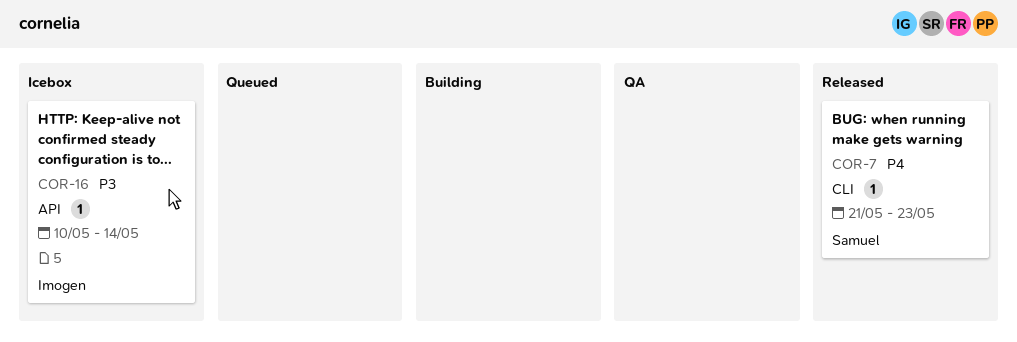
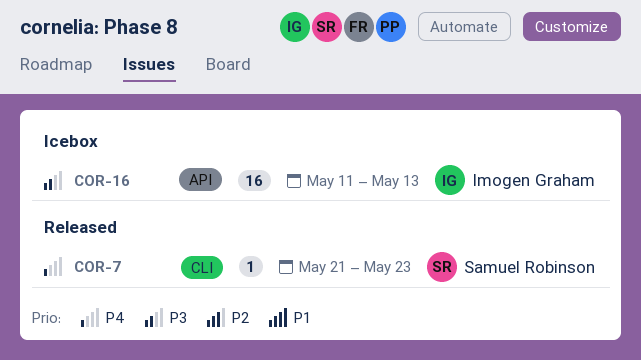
COR-16, estimate: 1 -> 16
COR-16, start: May 10 -> May 11
COR-16, due: May 14 -> May 13

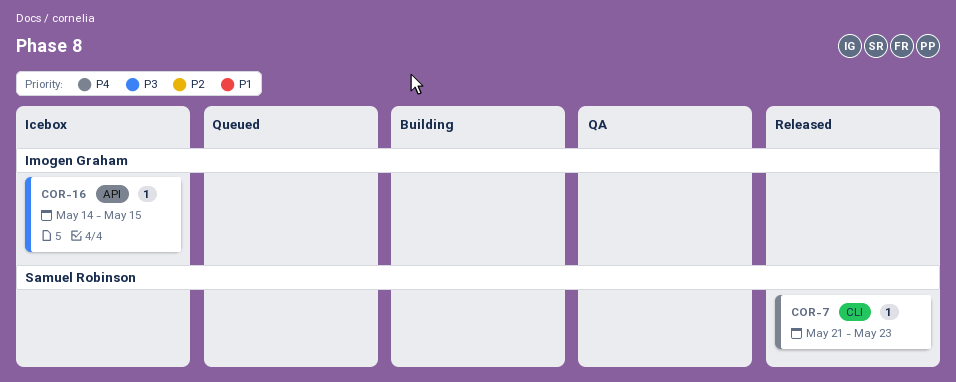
COR-16, estimate: 16 -> 1
COR-16, start: May 11 -> May 14
COR-16, due: May 13 -> May 15

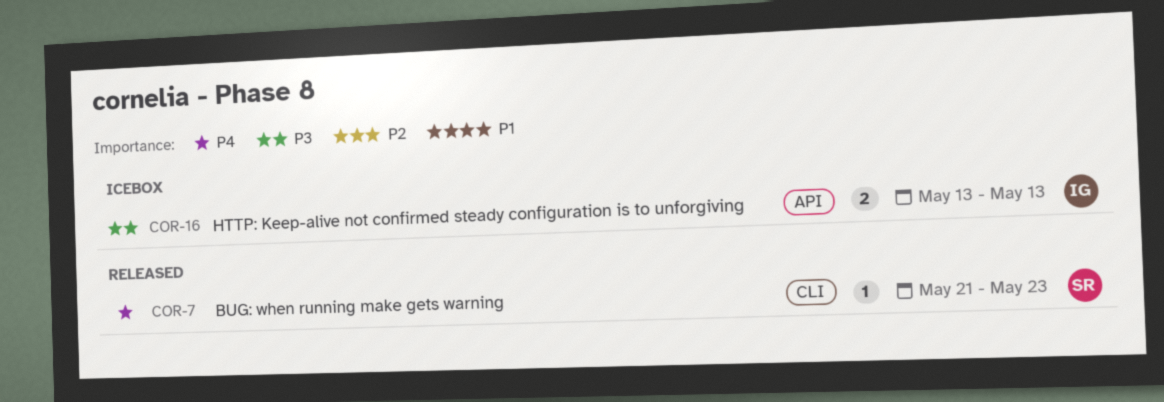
COR-16, estimate: 1 -> 2
COR-16, start: May 14 -> May 13
COR-16, due: May 15 -> May 13

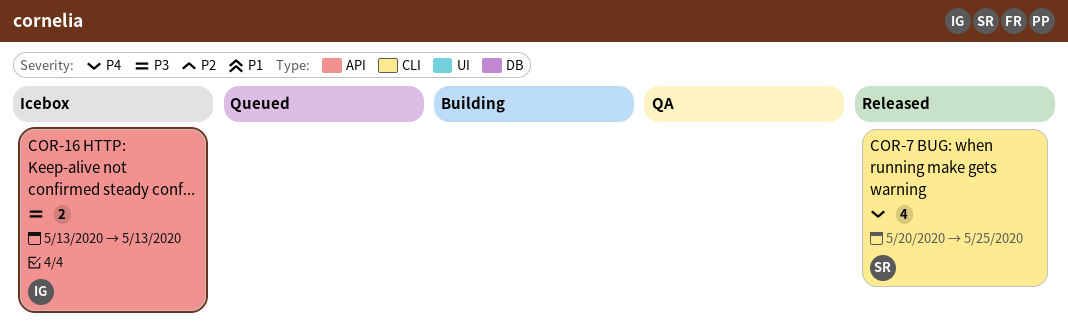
COR-7, estimate: 1 -> 4
COR-7, start: May 21 -> May 20
COR-7, due: May 23 -> May 25

